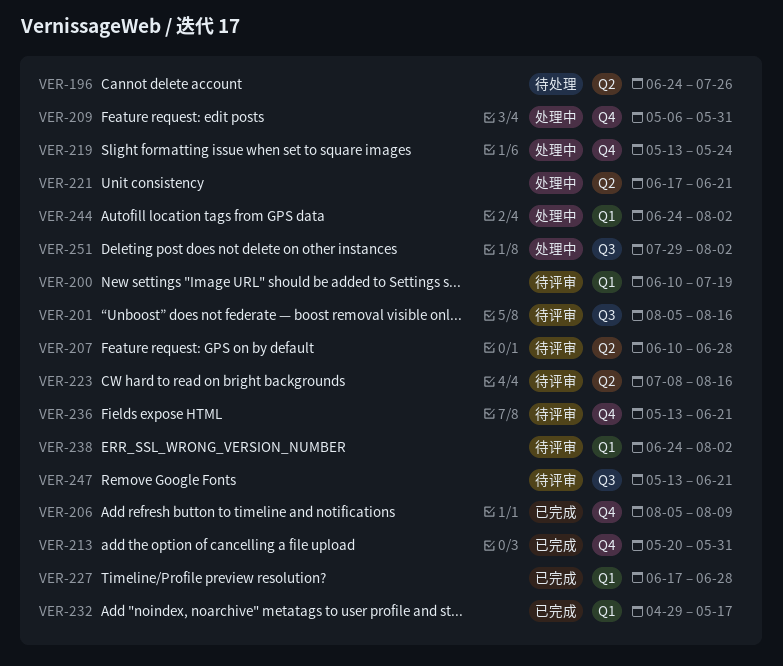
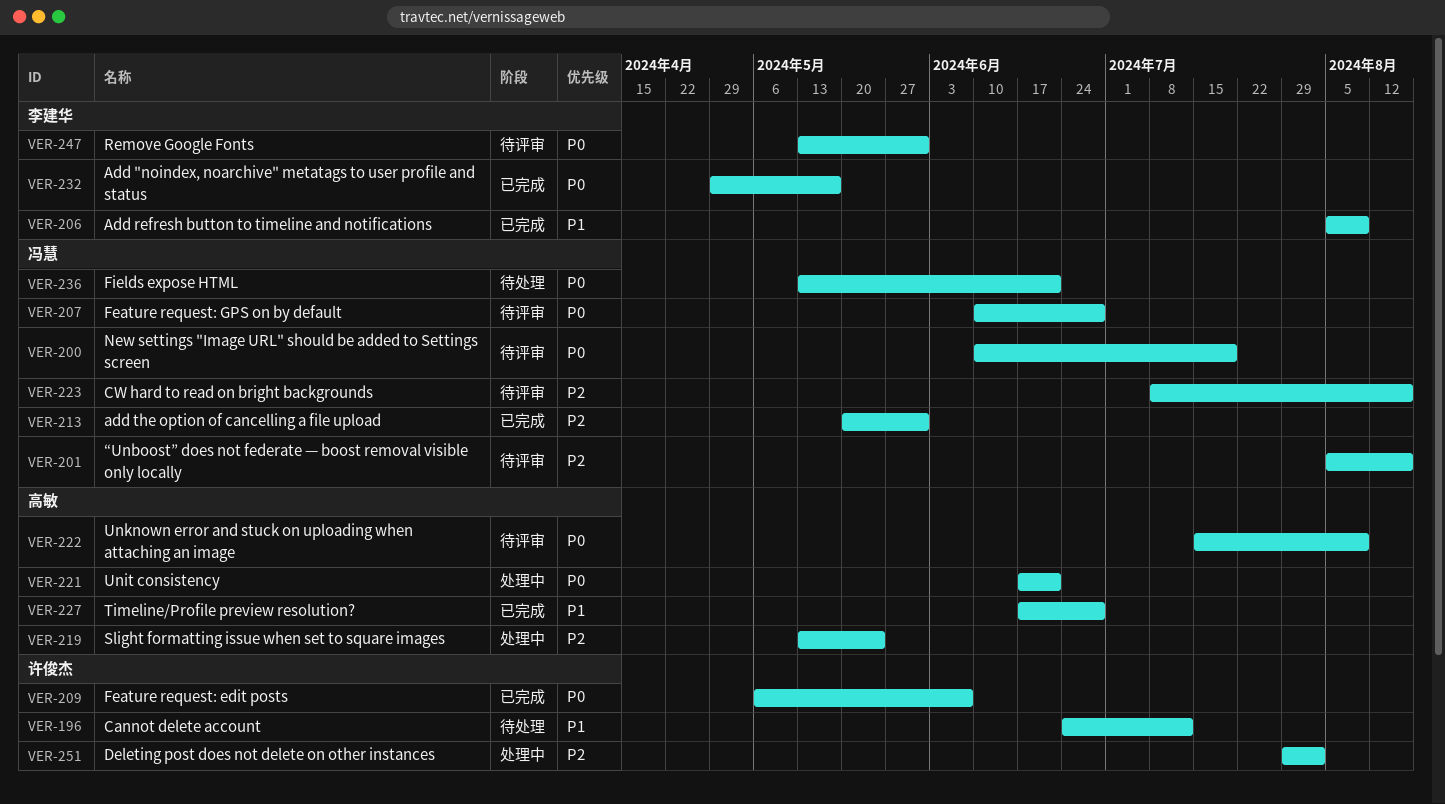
VER-196, due: Jul 26 -> Jul 12
VER-209, status: 处理中 -> 已完成
VER-209, due: May 31 -> Jun 7
VER-222: none -> present
VER-236, status: 待评审 -> 待处理
VER-238: present -> none
VER-244: present -> none
VER-247, due: Jun 21 -> May 31

